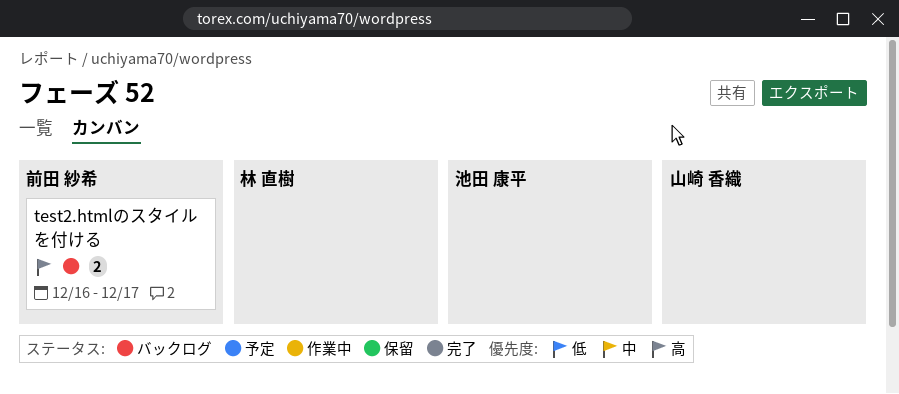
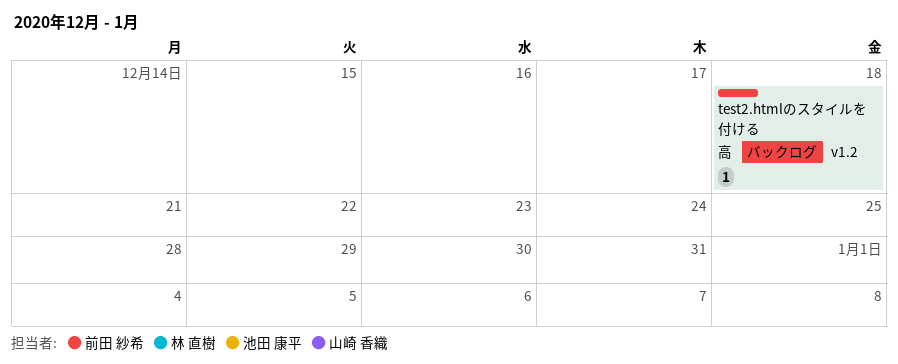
test2.htmlのスタイルを付ける, estimate: 2 -> 1
test2.htmlのスタイルを付ける, due: Dec 17 -> Dec 18

